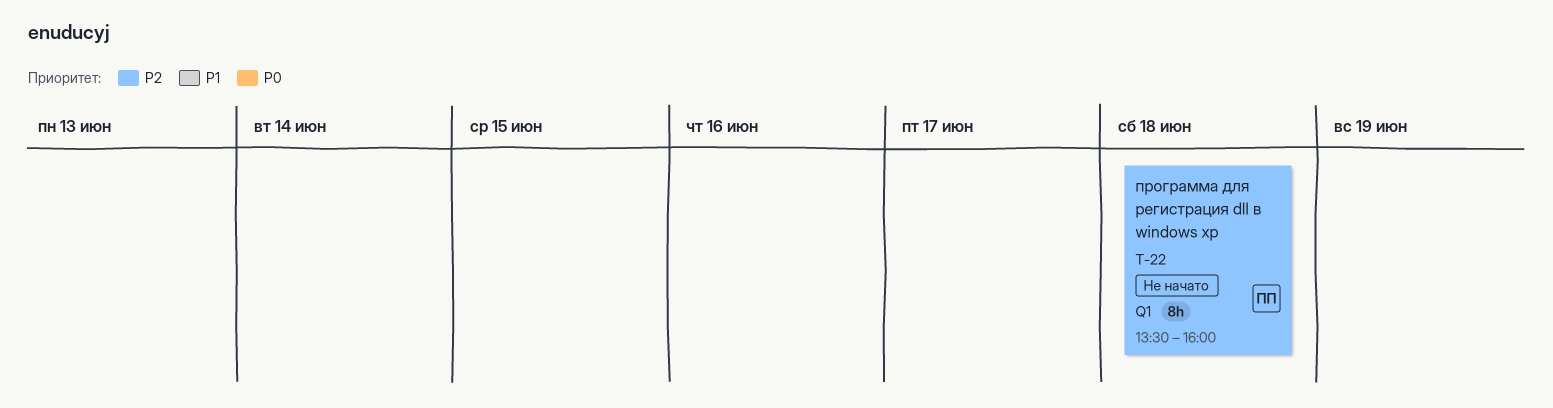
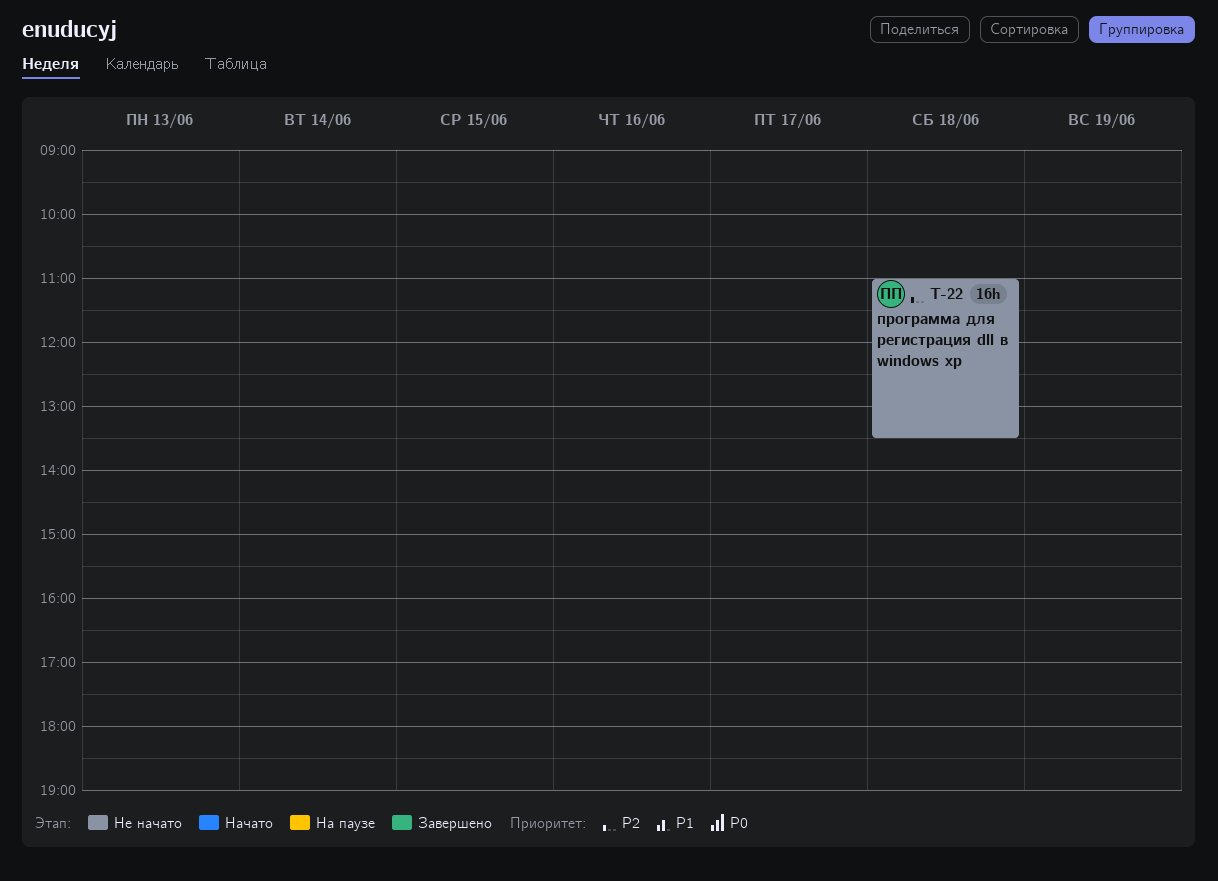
T-22, estimate: 8h -> 16h
T-22, begins: 13:30 -> 11:00
T-22, ends: 16:00 -> 13:30

